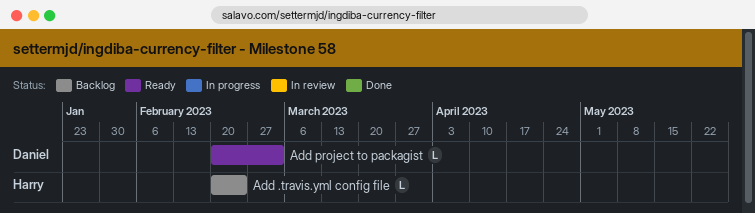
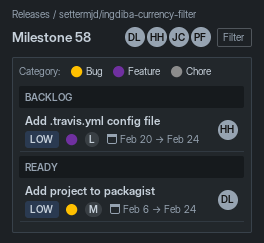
Add project to packagist, estimate: L -> M
Add project to packagist, start: Feb 20 -> Feb 6
Add project to packagist, due: Mar 3 -> Feb 24

